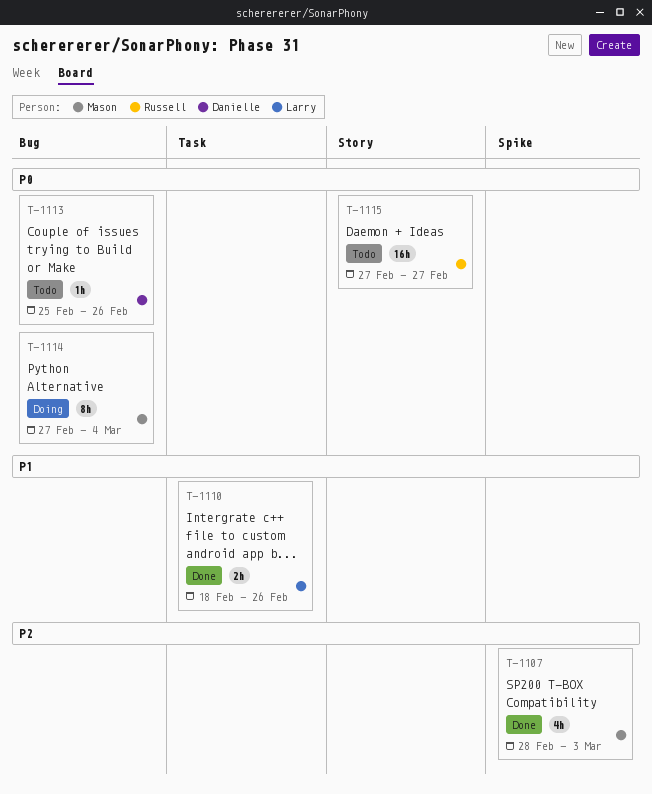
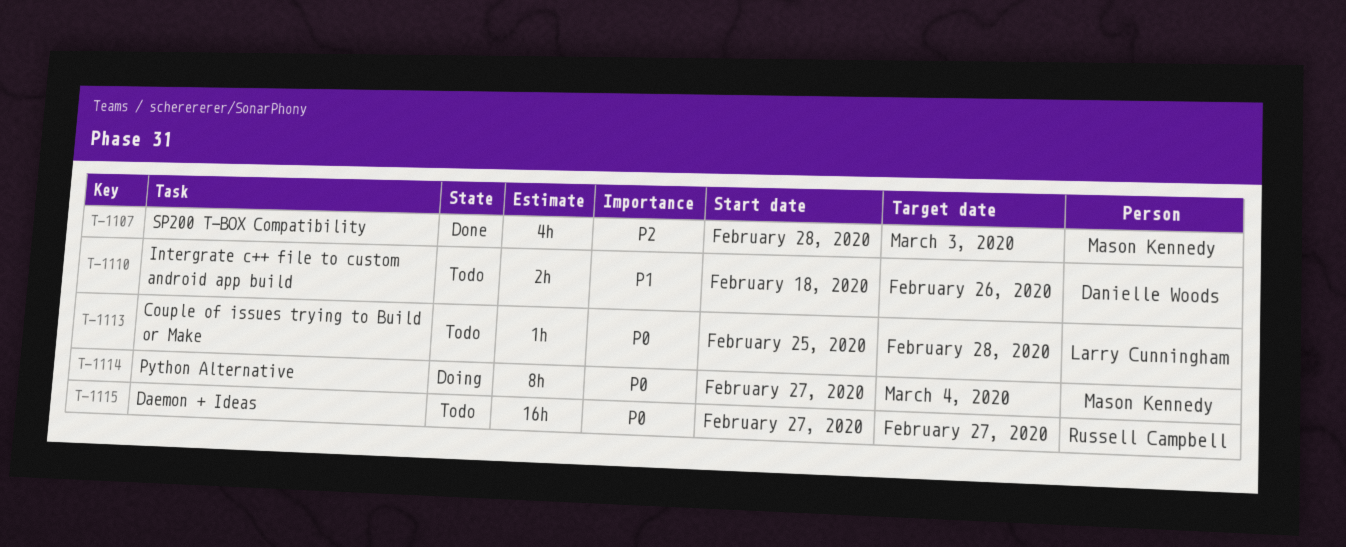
T-1110, status: Done -> Todo
T-1110, owner: Larry Cunningham -> Danielle Woods
T-1113, owner: Danielle Woods -> Larry Cunningham
T-1113, due: Feb 26 -> Feb 28

